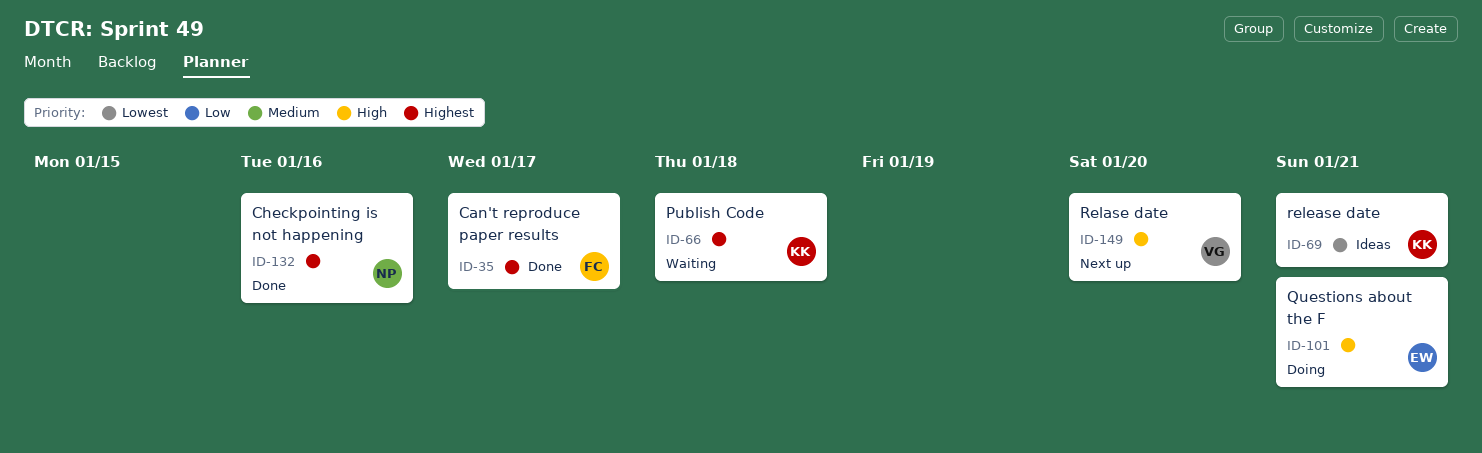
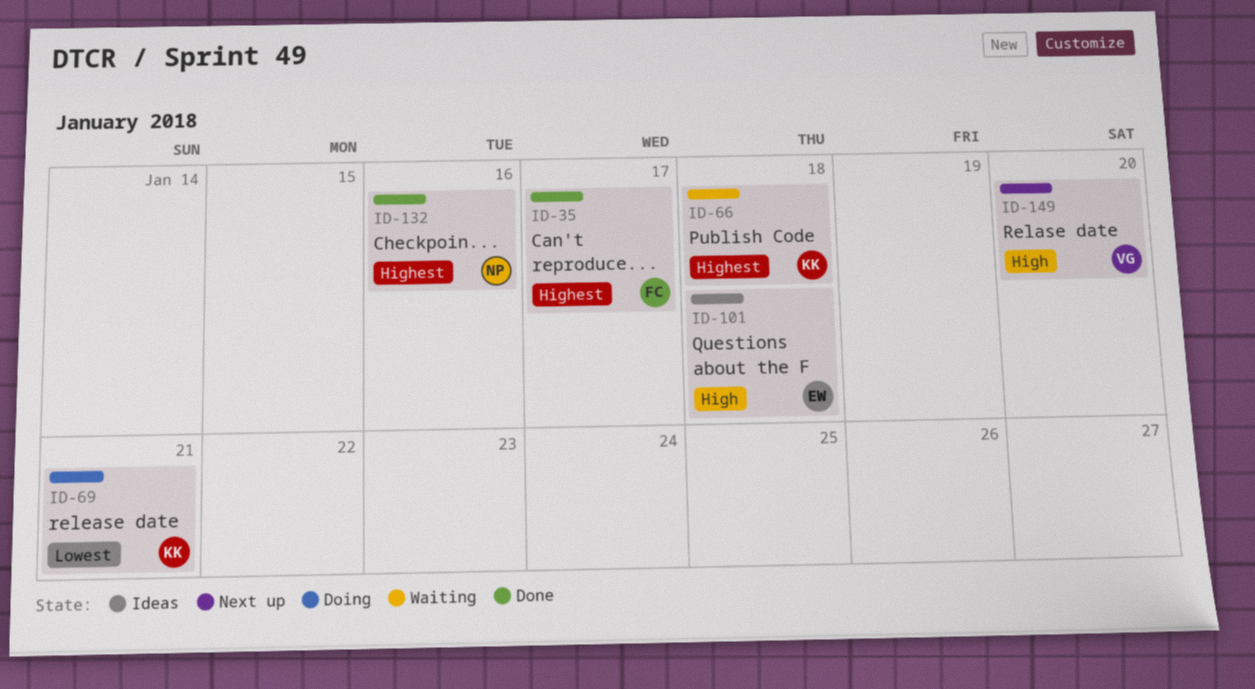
ID-69, status: Ideas -> Doing
ID-101, status: Doing -> Ideas
ID-101, due: Jan 21 -> Jan 18

